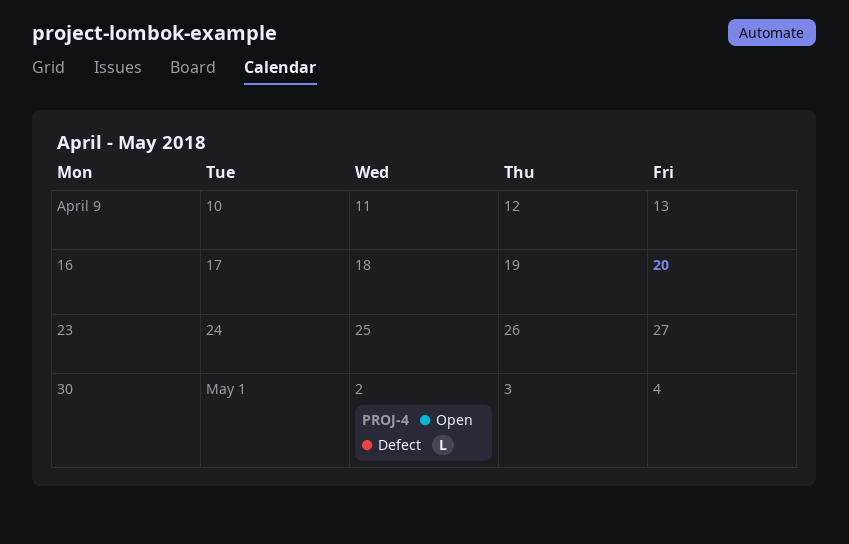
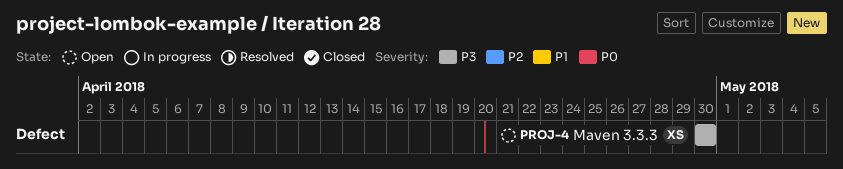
PROJ-4, estimate: L -> XS
PROJ-4, due: May 2 -> Apr 30

